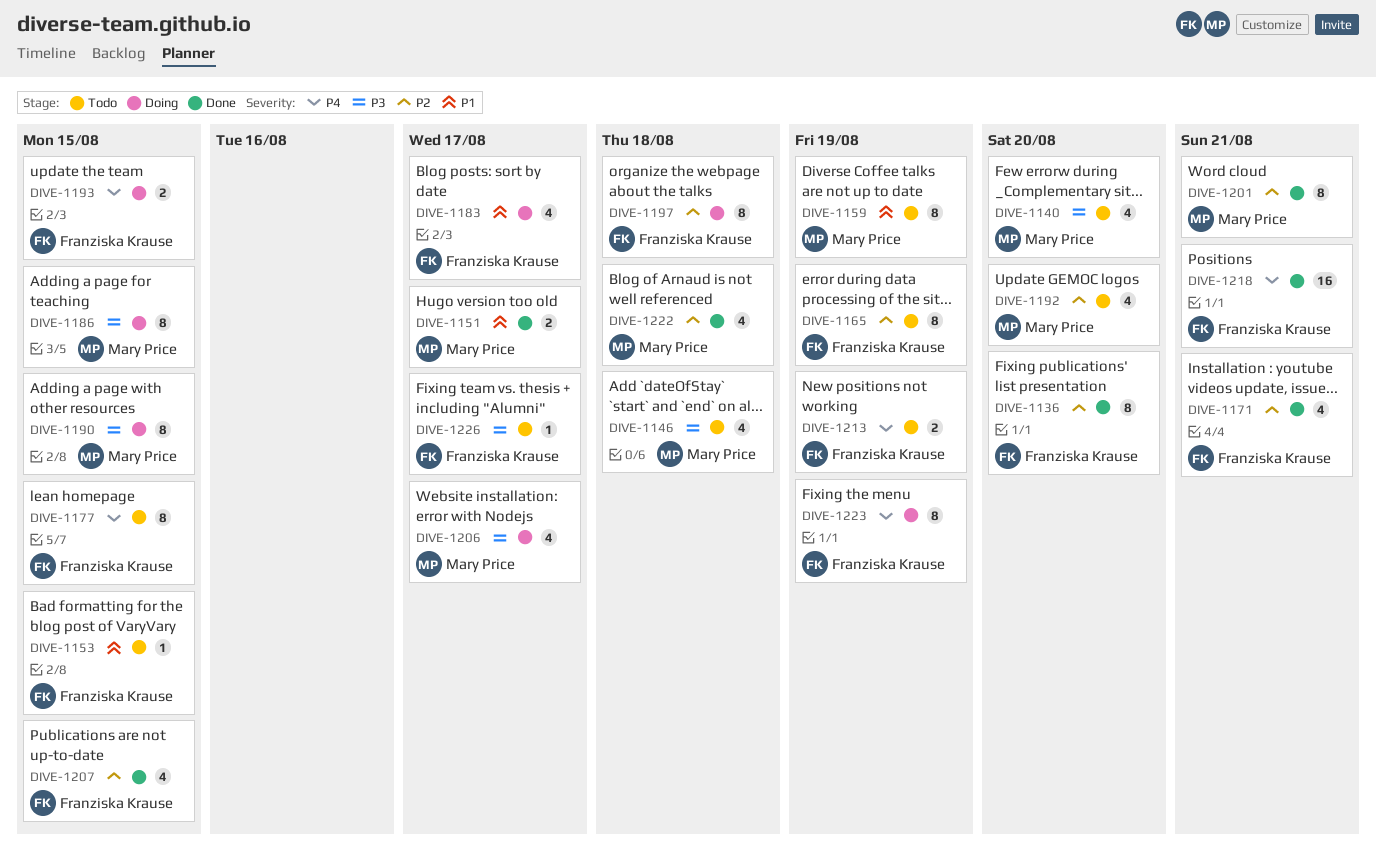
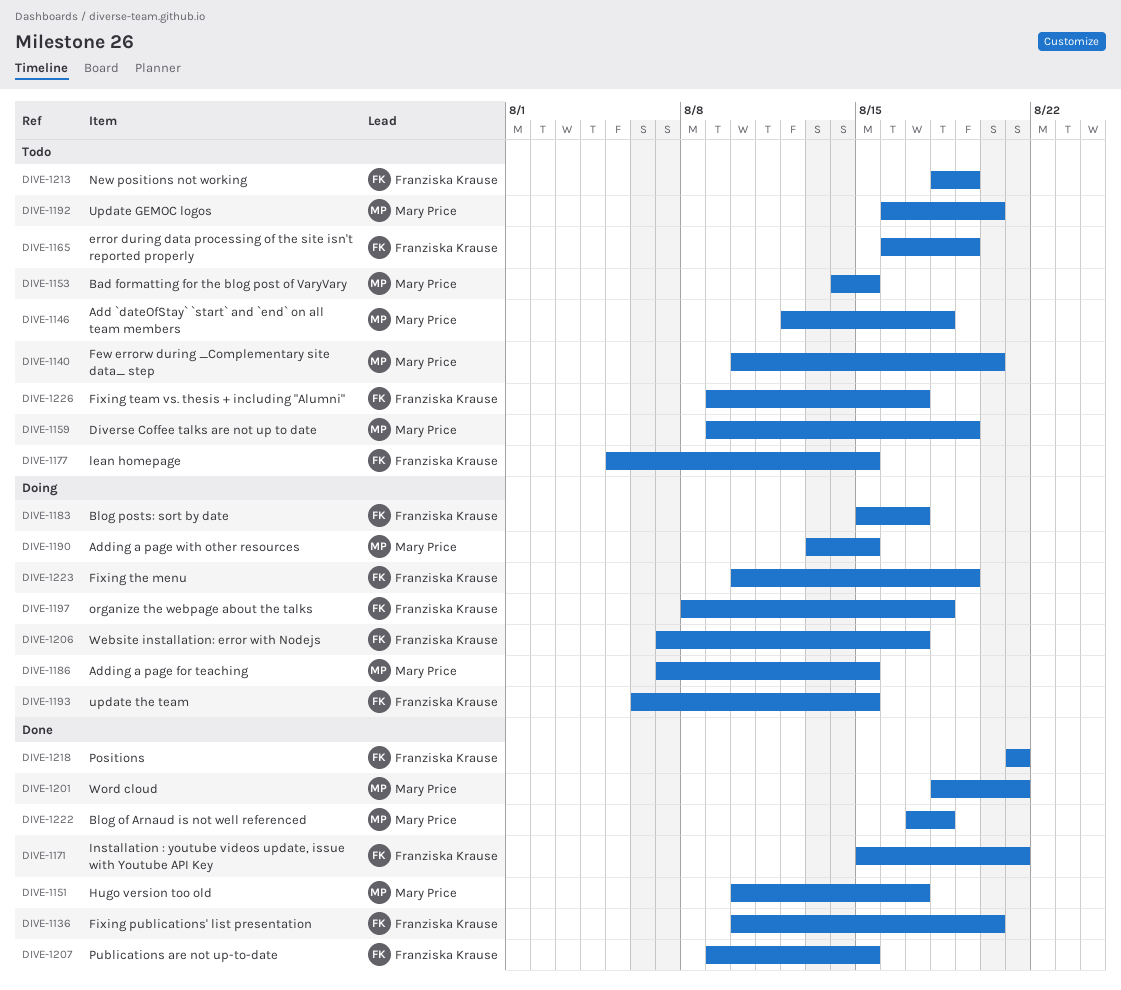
DIVE-1153, owner: Franziska Krause -> Mary Price
DIVE-1206, owner: Mary Price -> Franziska Krause

